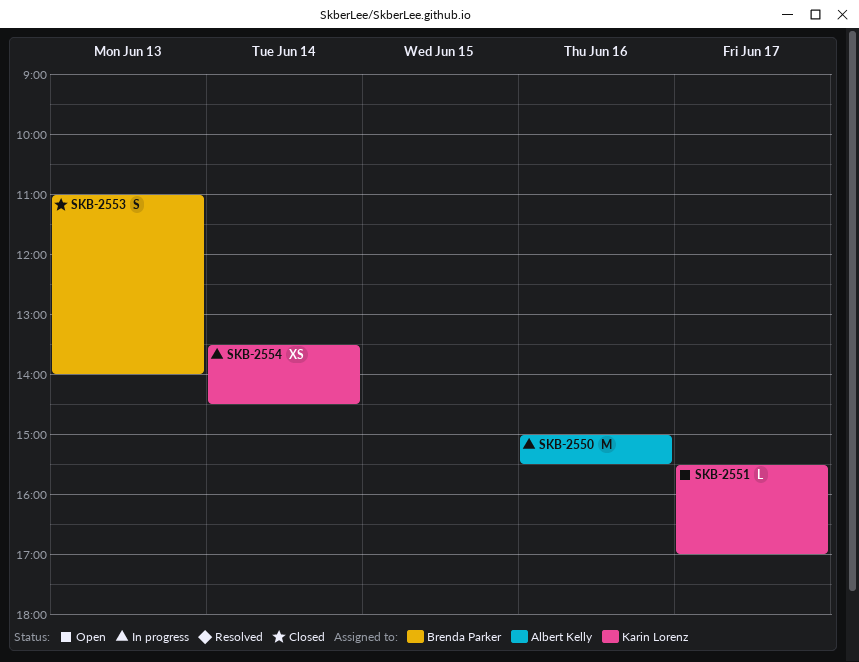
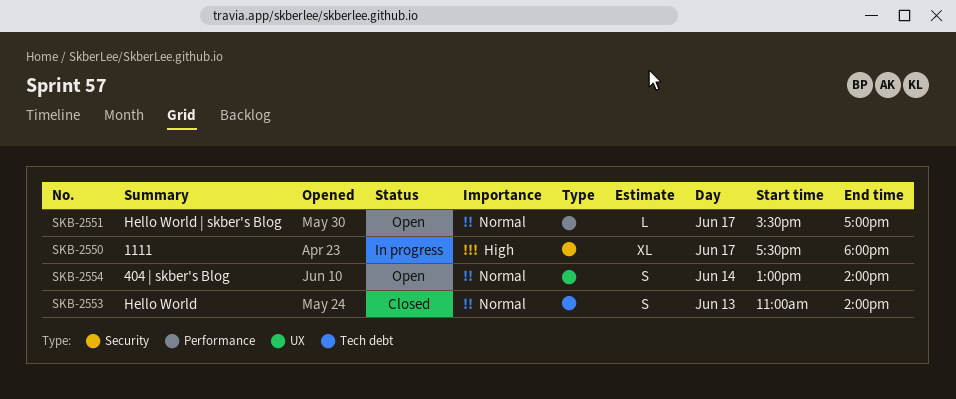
SKB-2550, estimate: M -> XL
SKB-2550, day: Jun 16 -> Jun 17
SKB-2550, begins: 15:00 -> 17:30
SKB-2550, ends: 15:30 -> 18:00
SKB-2554, status: In progress -> Open
SKB-2554, estimate: XS -> S
SKB-2554, begins: 13:30 -> 13:00
SKB-2554, ends: 14:30 -> 14:00

